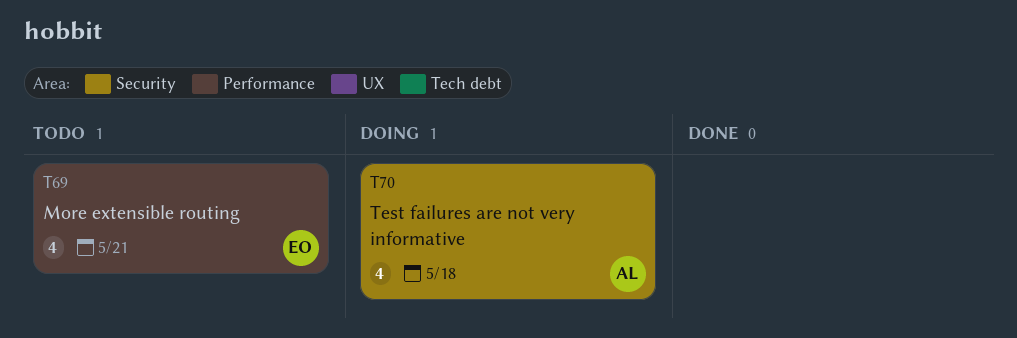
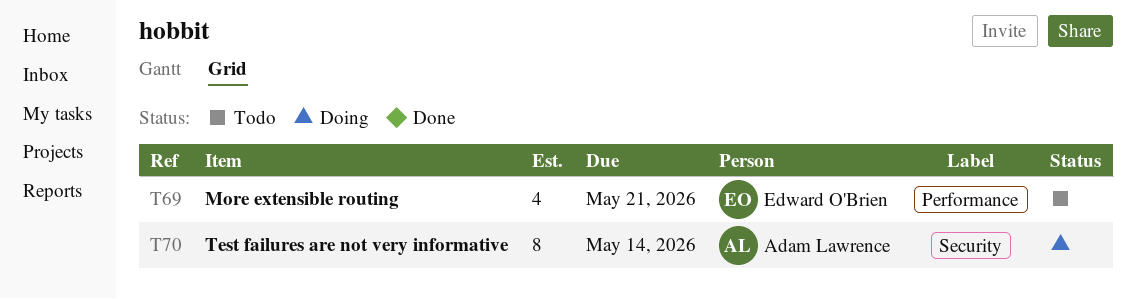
T70, estimate: 4 -> 8
T70, due: May 18 -> May 14

